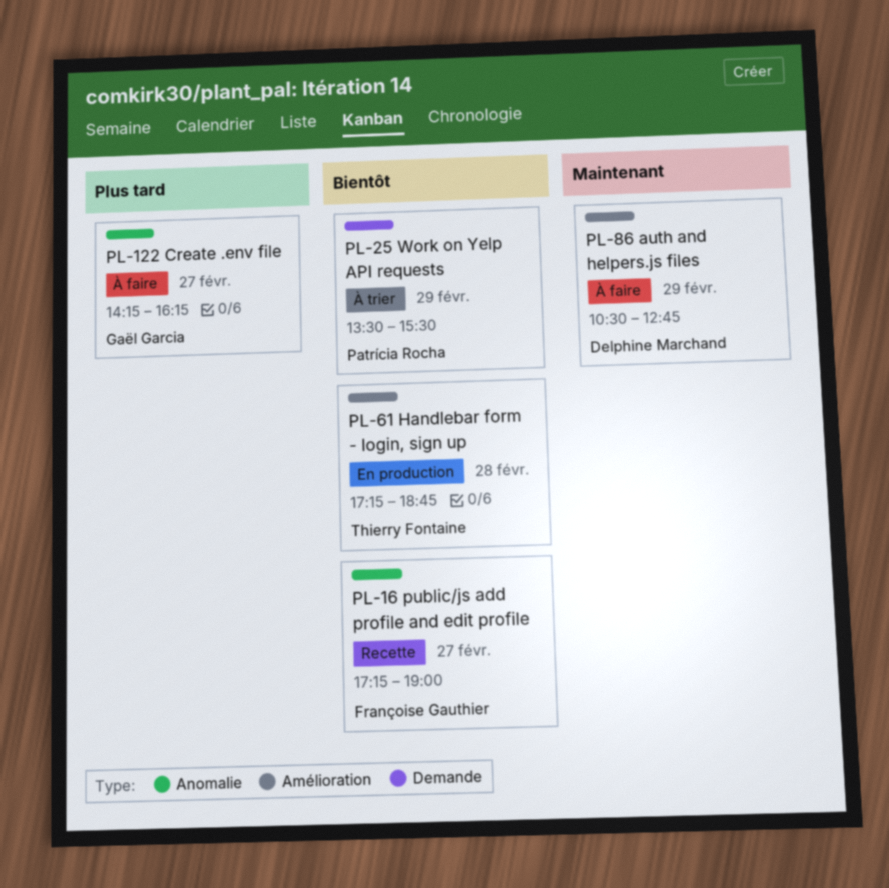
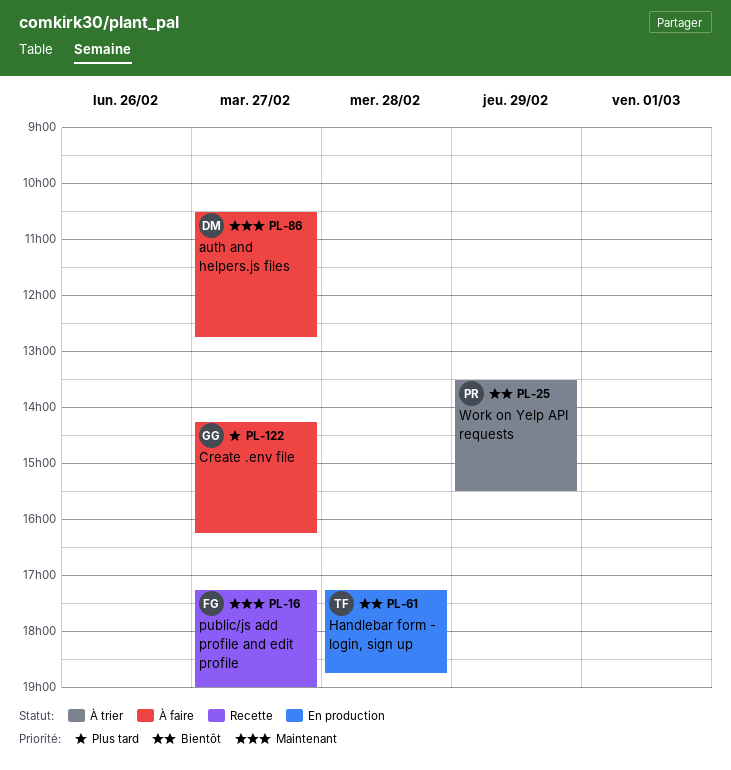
PL-16, priority: Bientôt -> Maintenant
PL-86, day: Feb 29 -> Feb 27

